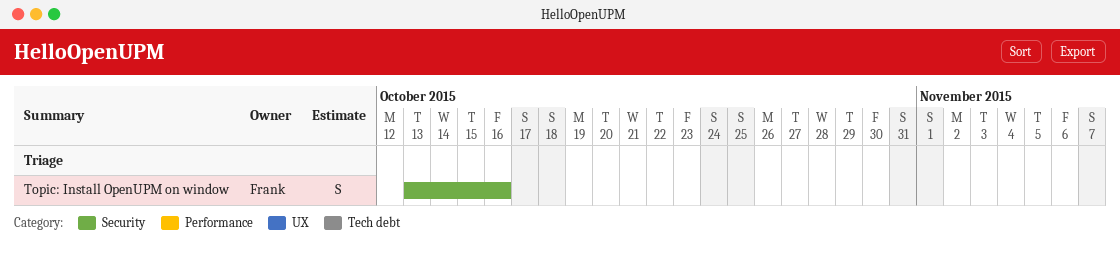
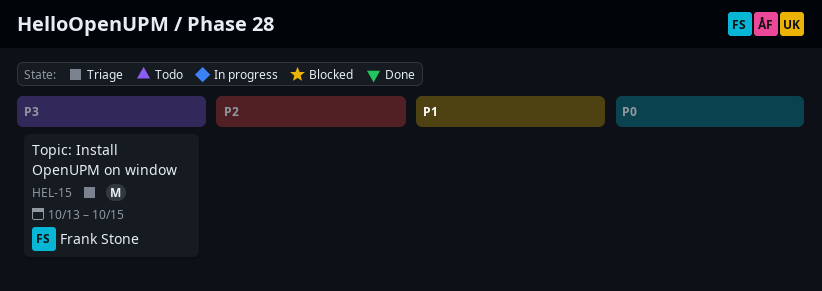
Topic: Install OpenUPM on window, estimate: S -> M
Topic: Install OpenUPM on window, due: Oct 16 -> Oct 15

